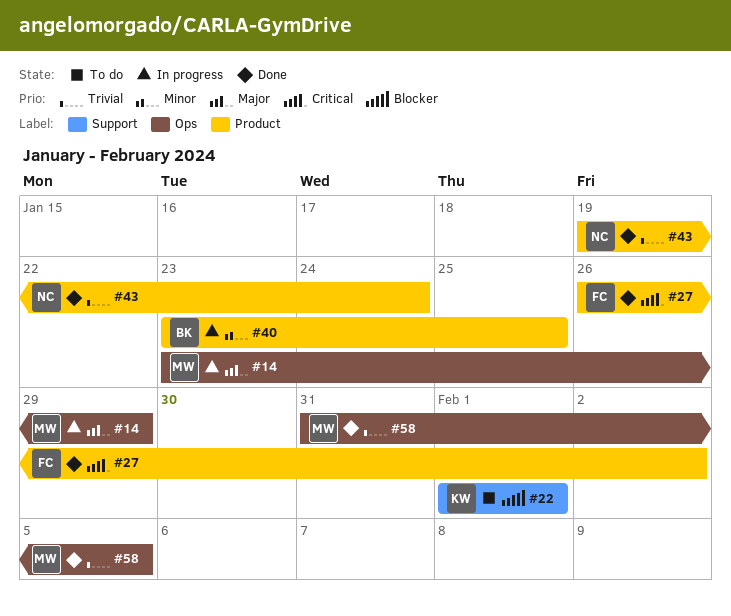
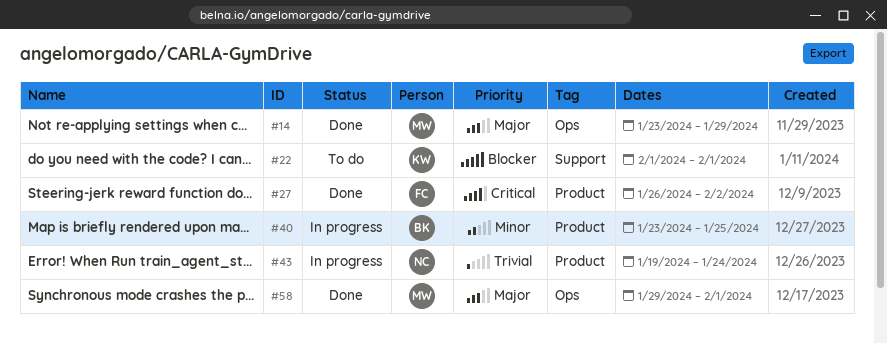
#14, status: In progress -> Done
#43, status: Done -> In progress
#58, priority: Trivial -> Major
#58, start: Jan 31 -> Jan 29
#58, due: Feb 5 -> Feb 1

